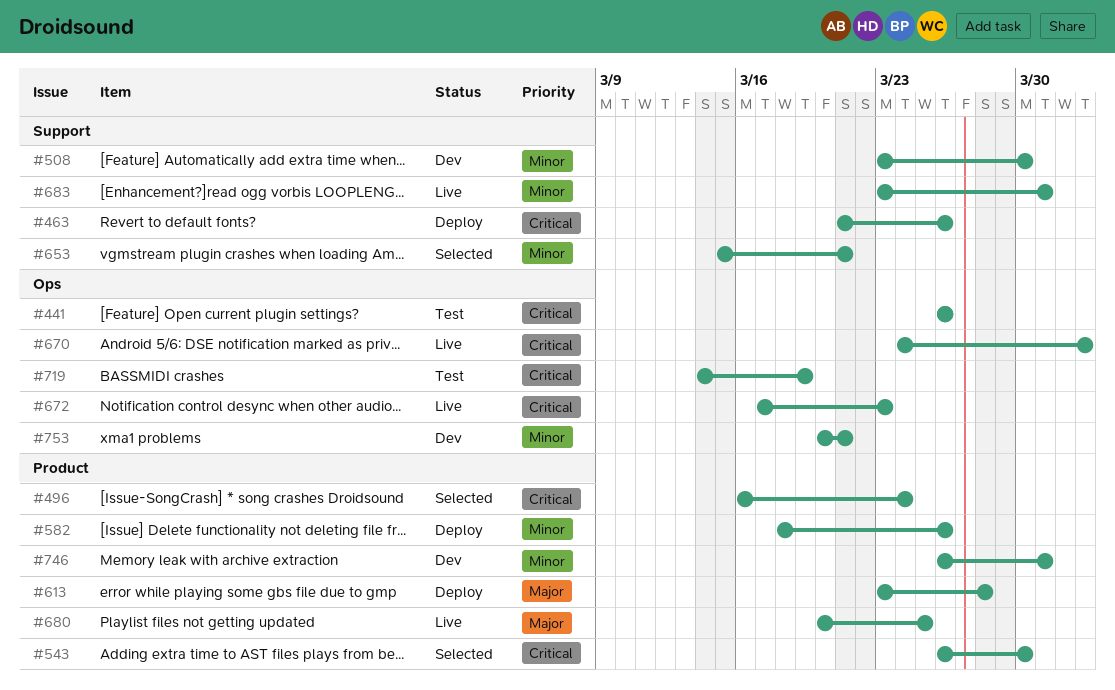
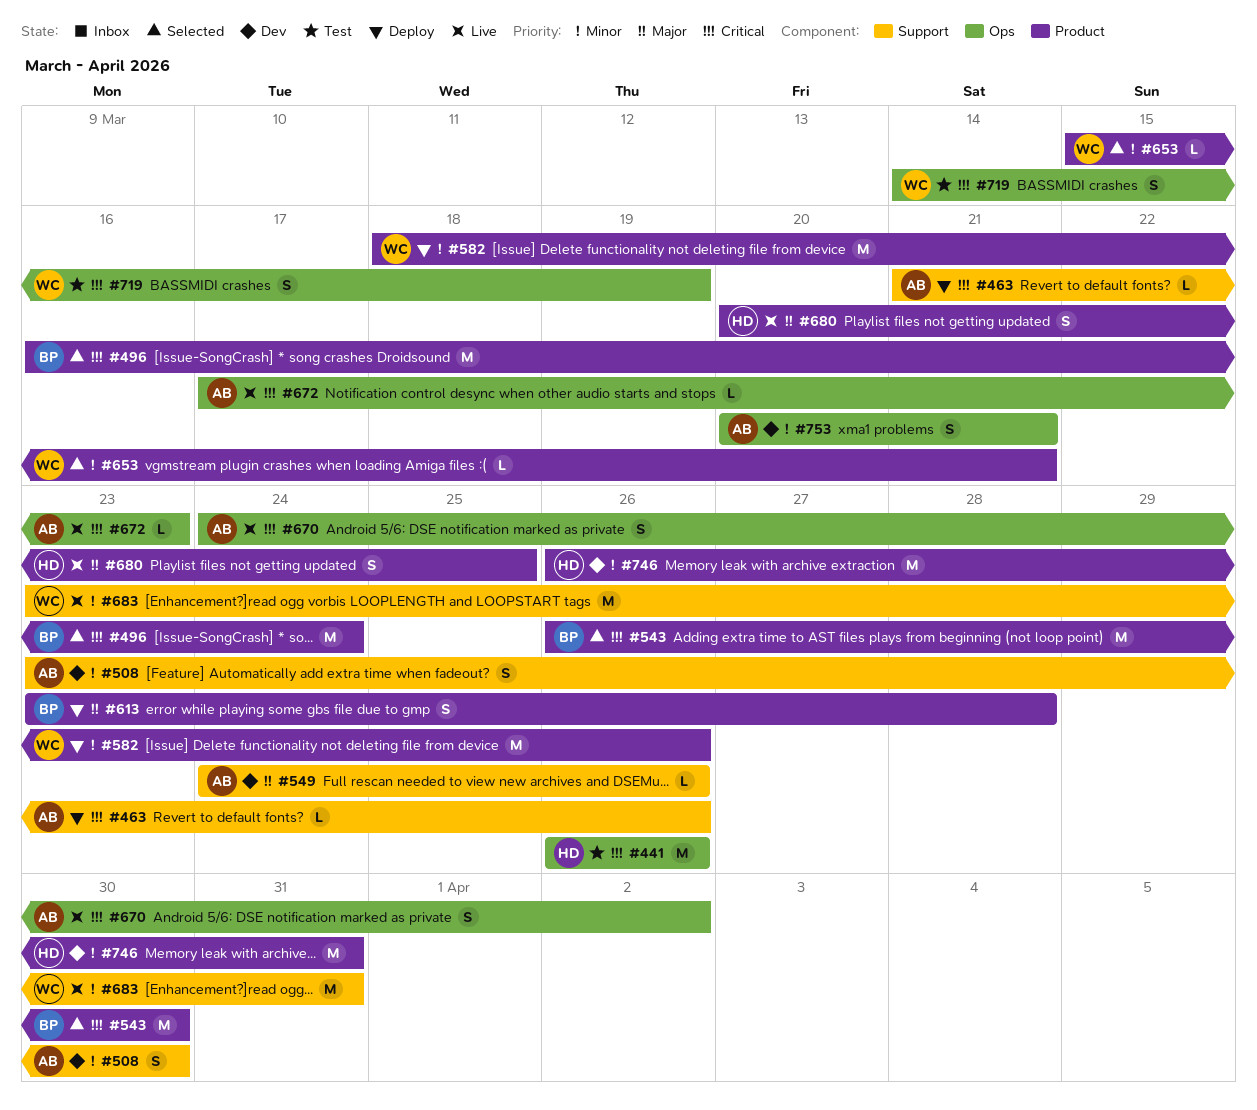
#549: none -> present
#653, label: Support -> Product

